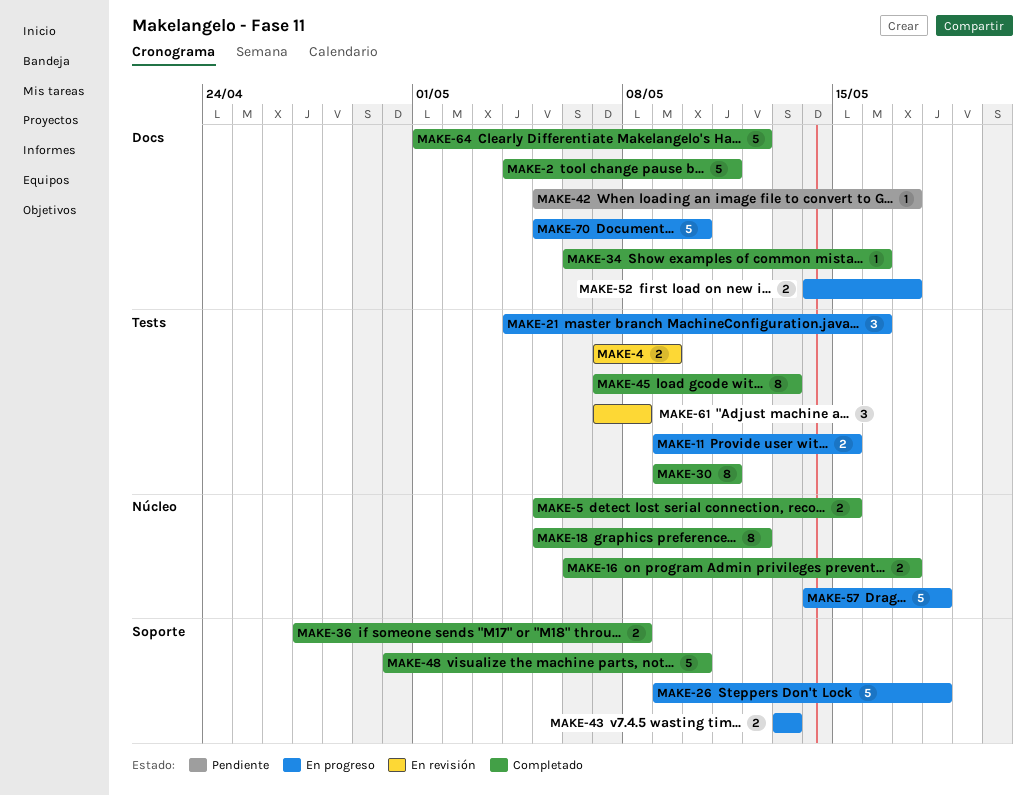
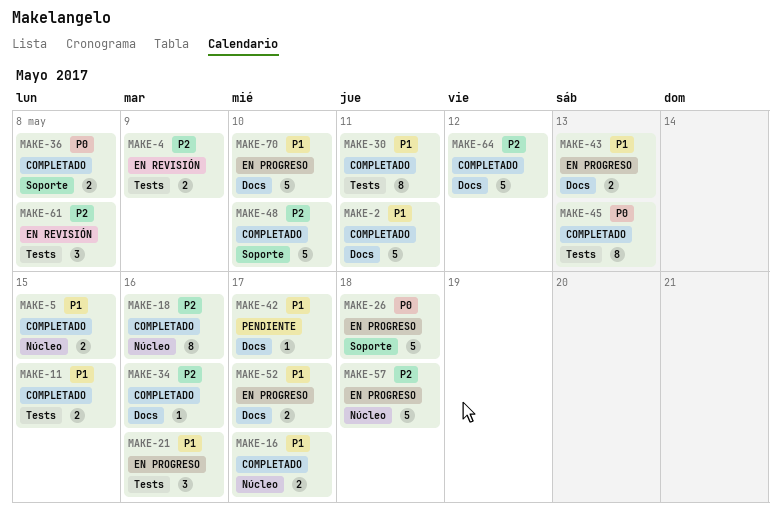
MAKE-11, status: En progreso -> Completado
MAKE-18, due: May 12 -> May 16
MAKE-43, label: Soporte -> Docs

